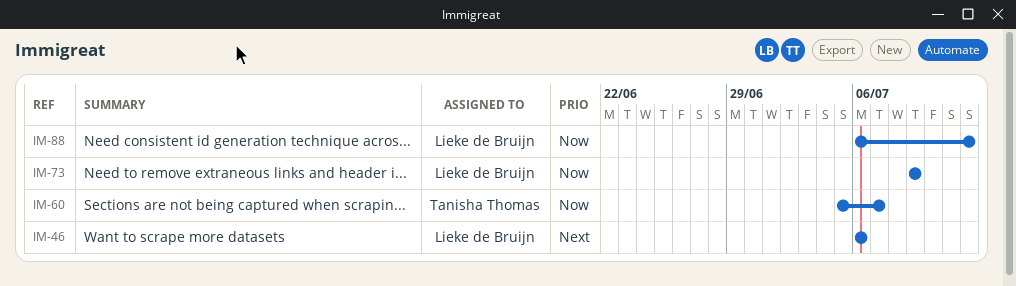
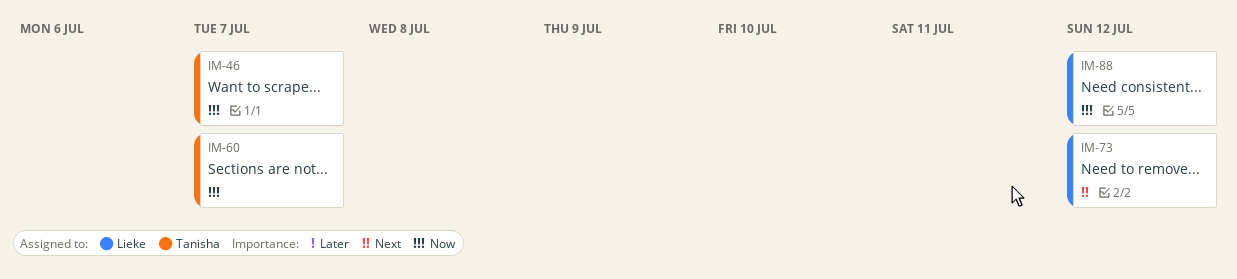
IM-46, owner: Lieke de Bruijn -> Tanisha Thomas
IM-46, priority: Next -> Now
IM-46, due: Jul 6 -> Jul 7
IM-73, priority: Now -> Next
IM-73, due: Jul 9 -> Jul 12

